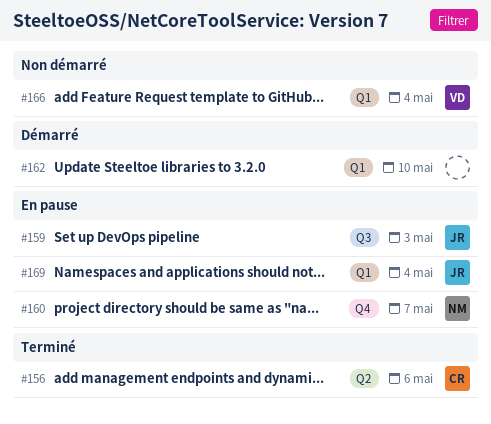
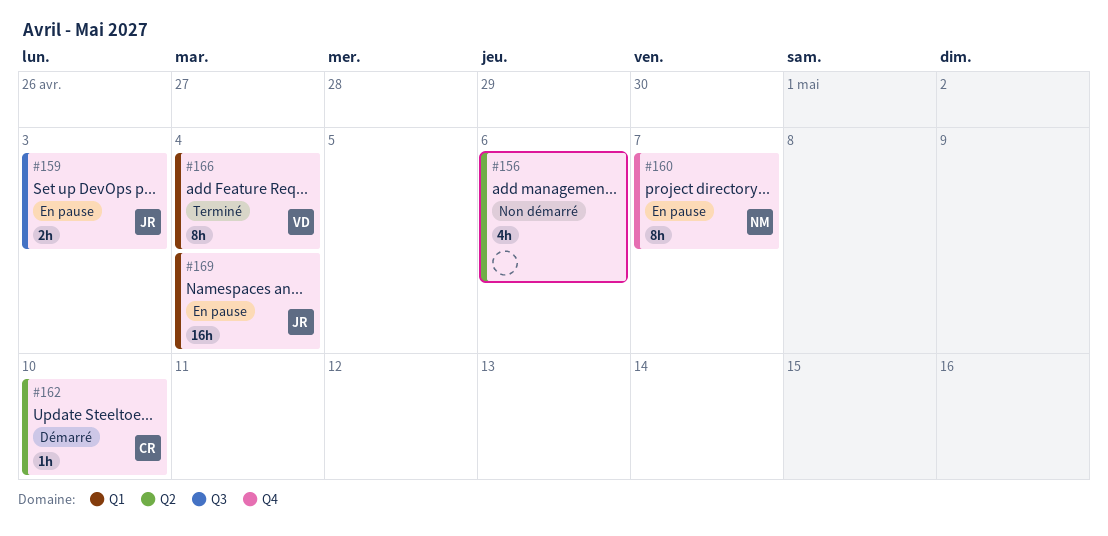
#156, status: Terminé -> Non démarré
#156, owner: CR -> none
#162, owner: none -> CR
#162, label: Q1 -> Q2
#166, status: Non démarré -> Terminé

